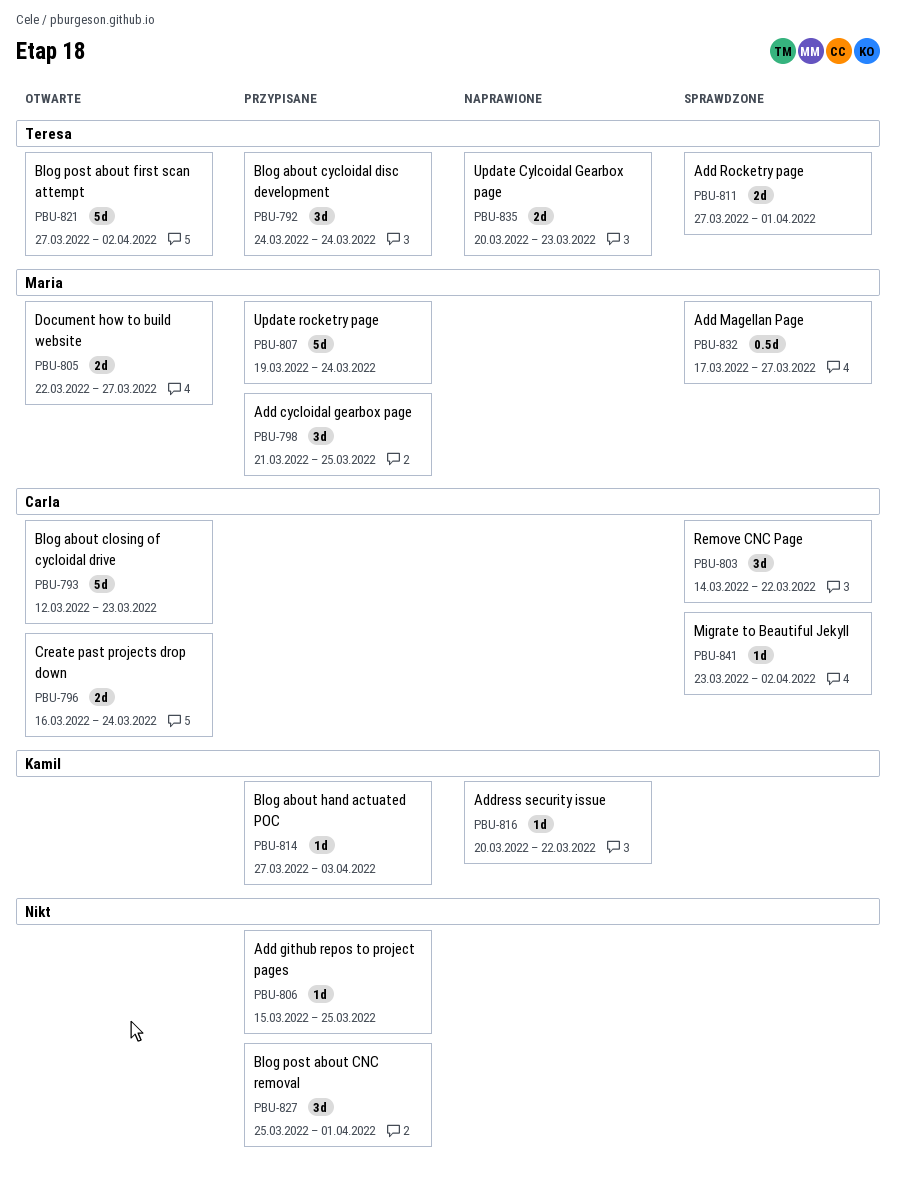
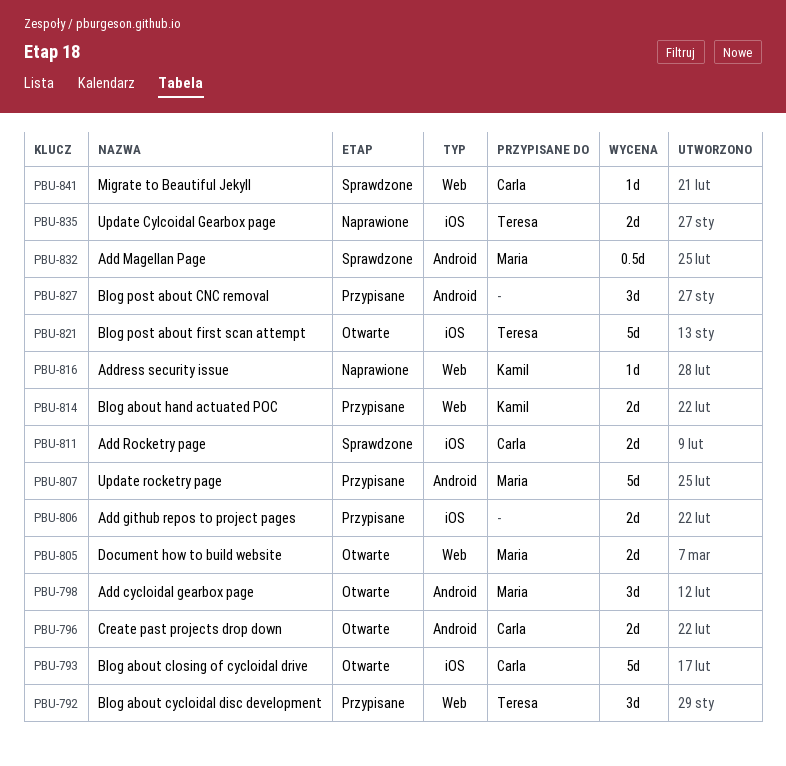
PBU-798, status: Przypisane -> Otwarte
PBU-803: present -> none
PBU-806, estimate: 1d -> 2d
PBU-811, owner: Teresa -> Carla
PBU-814, estimate: 1d -> 2d

